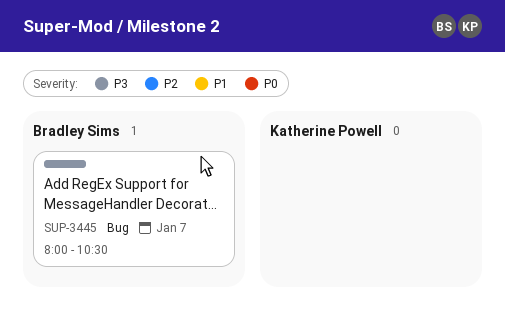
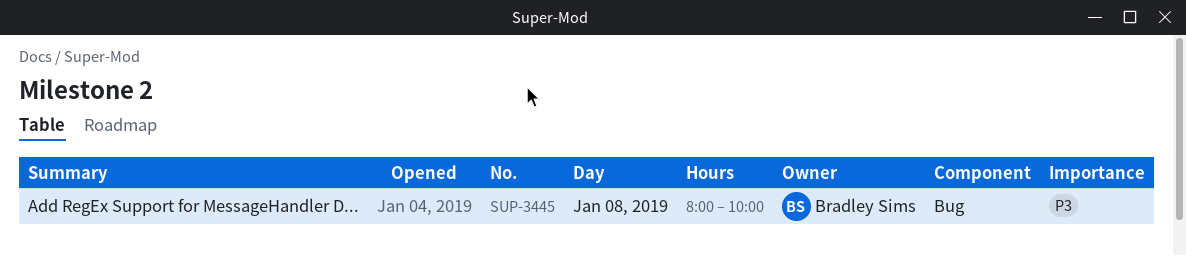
SUP-3445, day: Jan 7 -> Jan 8
SUP-3445, ends: 10:30 -> 10:00

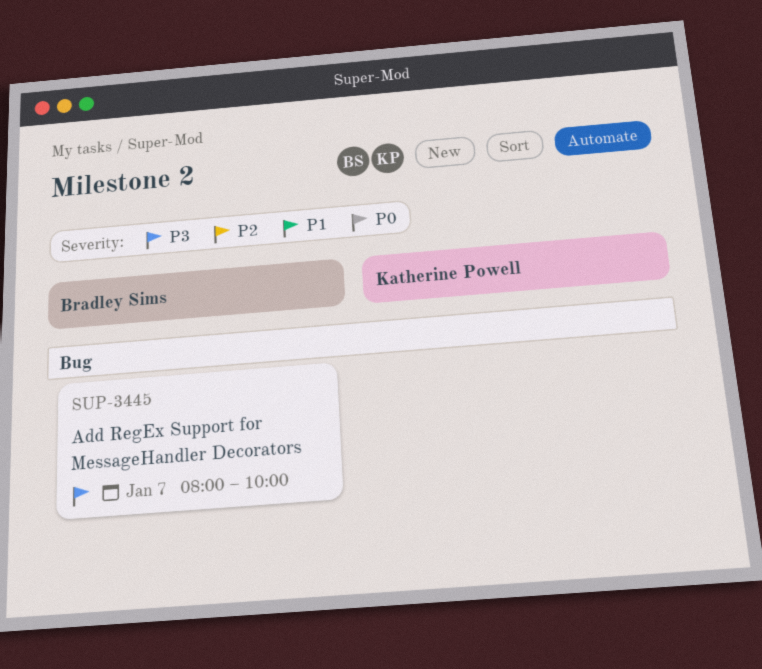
SUP-3445, day: Jan 8 -> Jan 7

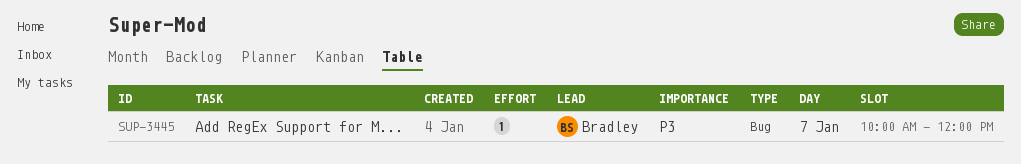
SUP-3445, begins: 08:00 -> 10:00
SUP-3445, ends: 10:00 -> 12:00

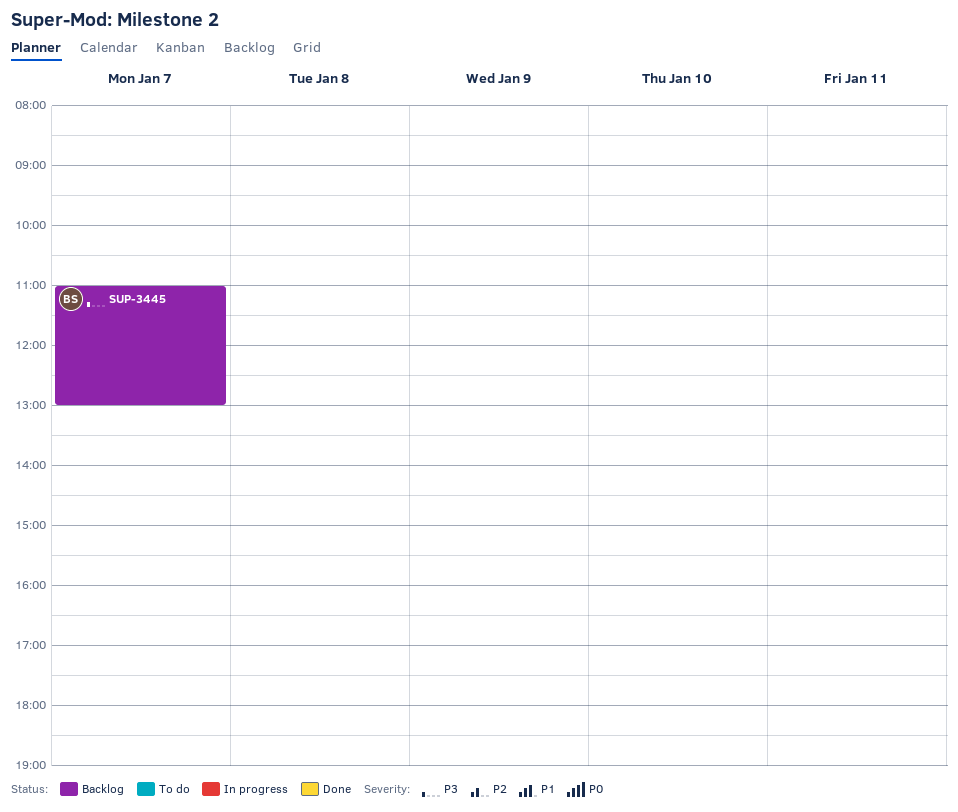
SUP-3445, begins: 10:00 -> 11:00
SUP-3445, ends: 12:00 -> 13:00

